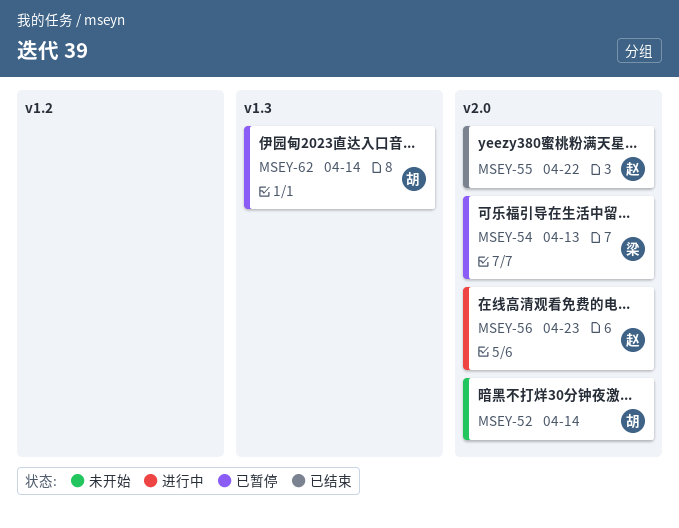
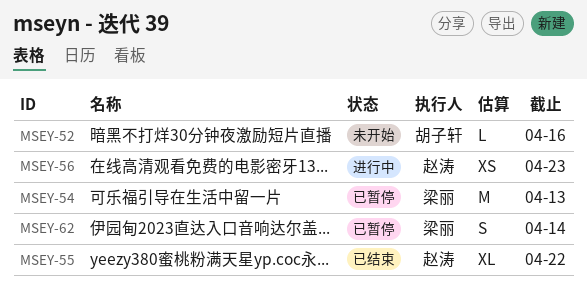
MSEY-52, due: Apr 14 -> Apr 16
MSEY-62, owner: 胡子轩 -> 梁丽

